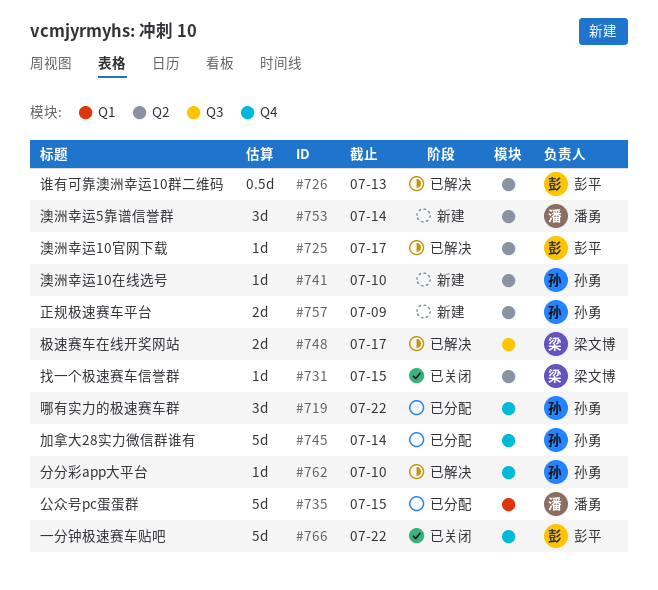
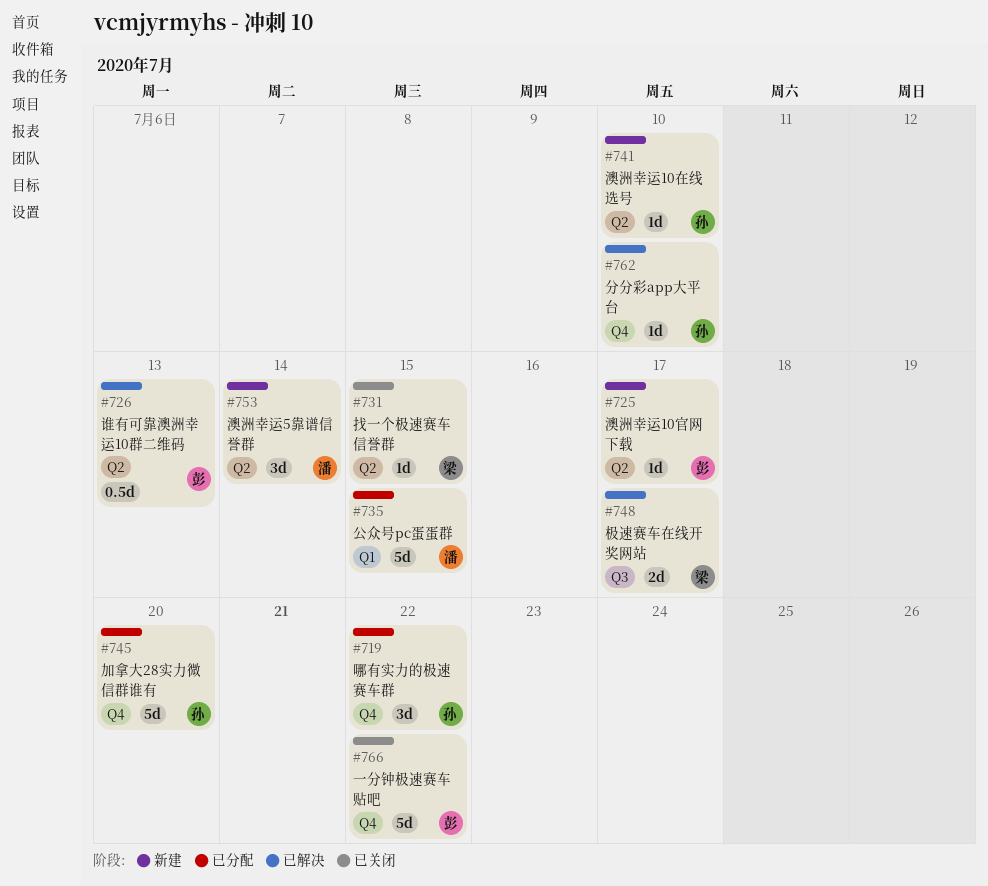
#725, status: 已解决 -> 新建
#745, due: Jul 14 -> Jul 20
#757: present -> none

